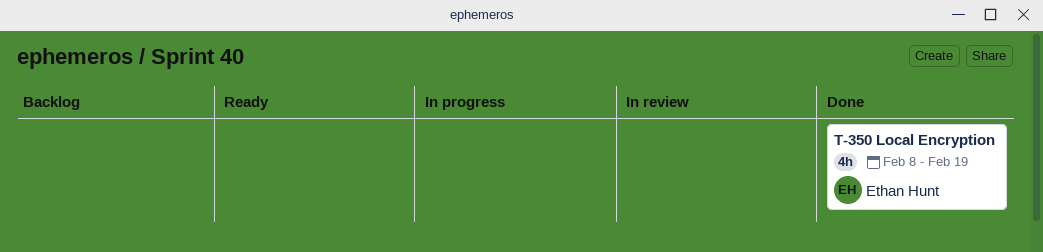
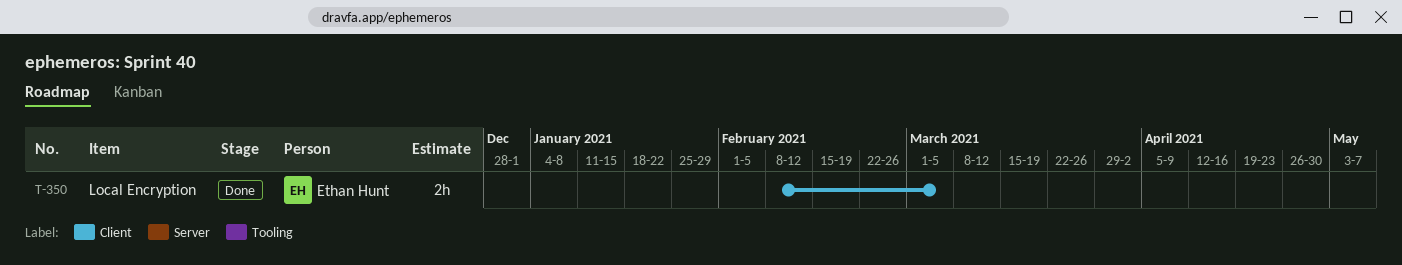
T-350, estimate: 4h -> 2h
T-350, due: Feb 19 -> Mar 5

